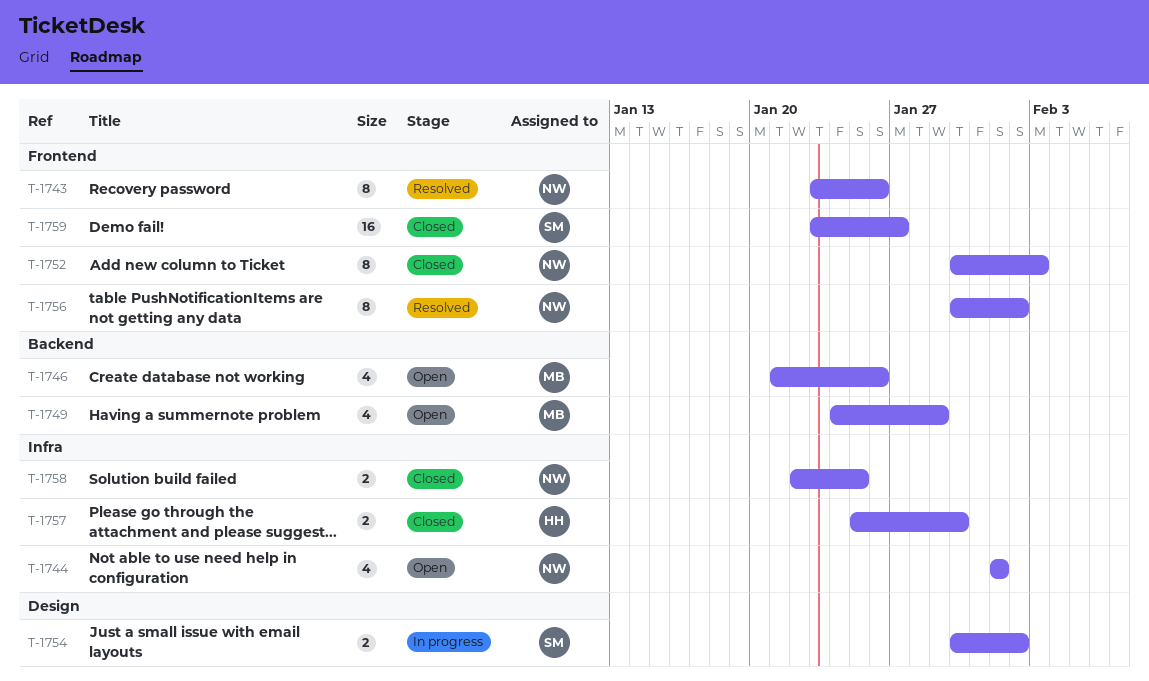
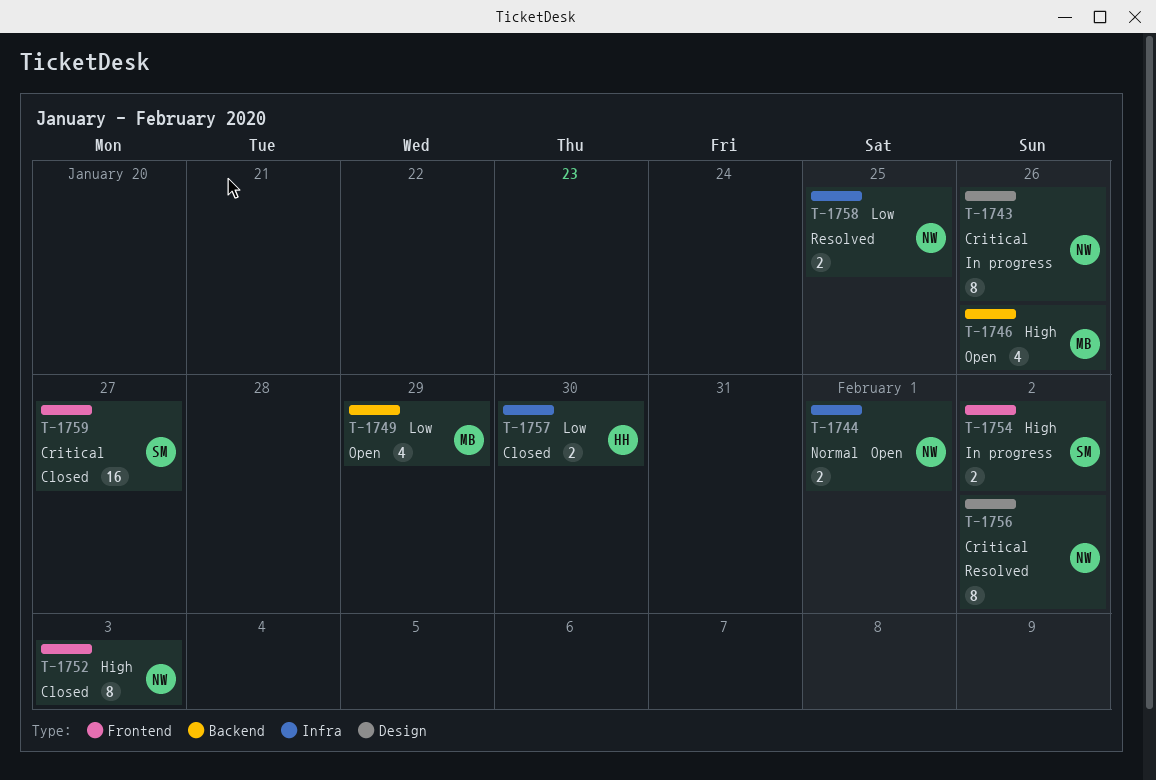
T-1743, status: Resolved -> In progress
T-1743, label: Frontend -> Design
T-1744, estimate: 4 -> 2
T-1754, label: Design -> Frontend
T-1756, label: Frontend -> Design
T-1758, status: Closed -> Resolved

